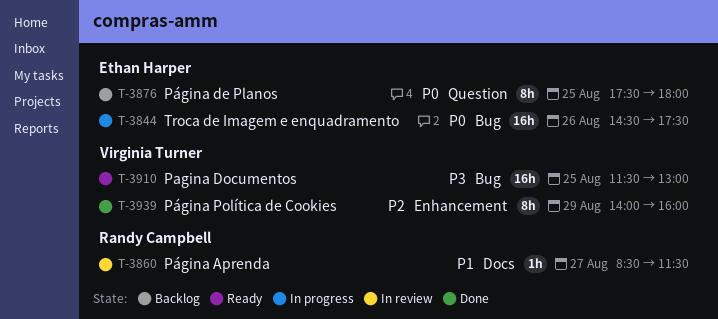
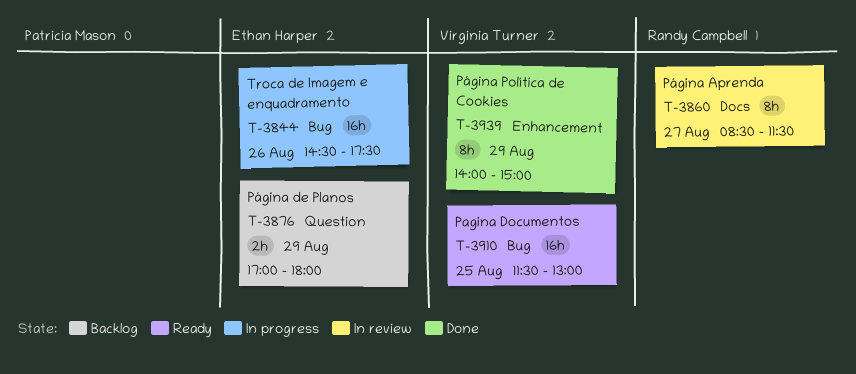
T-3860, estimate: 1h -> 8h
T-3876, estimate: 8h -> 2h
T-3876, day: Aug 25 -> Aug 29
T-3876, begins: 17:30 -> 17:00
T-3939, ends: 16:00 -> 15:00

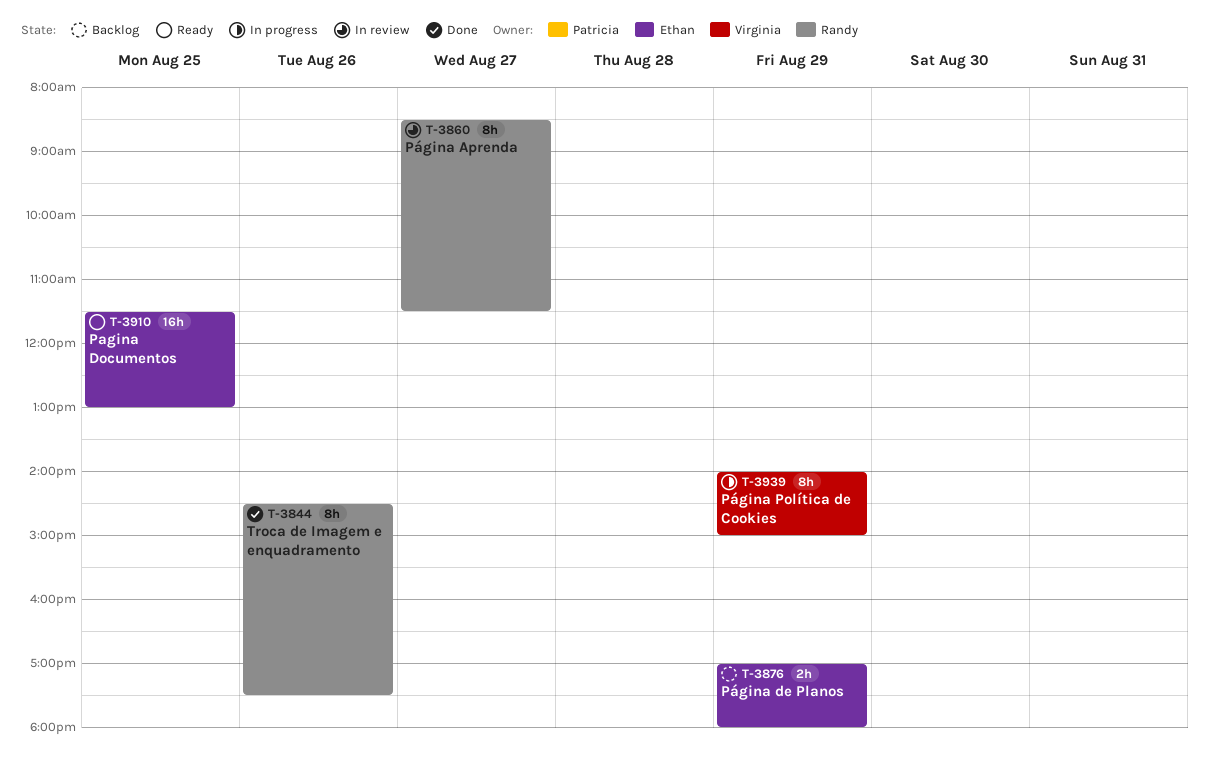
T-3844, status: In progress -> Done
T-3844, owner: Ethan Harper -> Randy Campbell
T-3844, estimate: 16h -> 8h
T-3910, owner: Virginia Turner -> Ethan Harper
T-3939, status: Done -> In progress

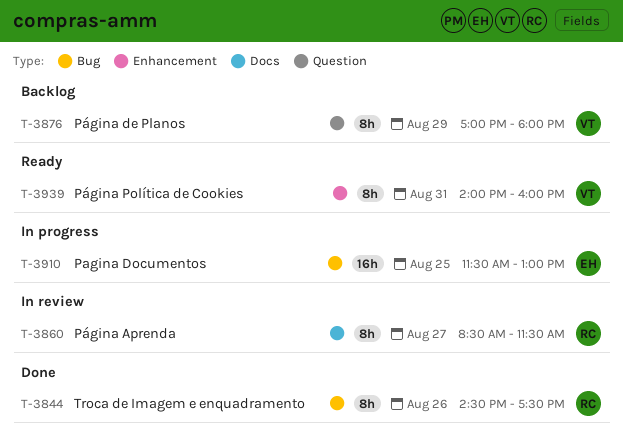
T-3876, owner: Ethan -> Virginia
T-3876, estimate: 2h -> 8h
T-3910, status: Ready -> In progress
T-3939, status: In progress -> Ready
T-3939, day: Aug 29 -> Aug 31
T-3939, ends: 15:00 -> 16:00

